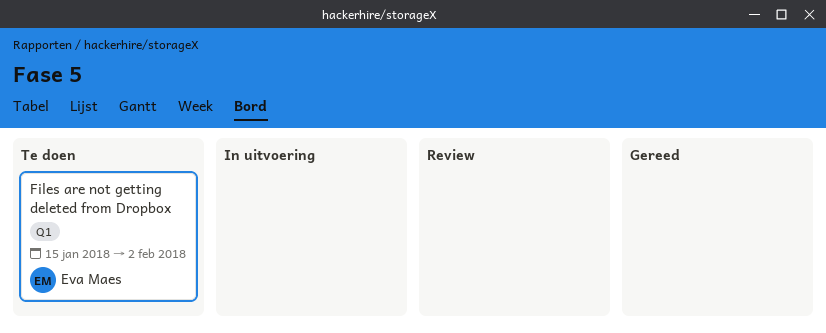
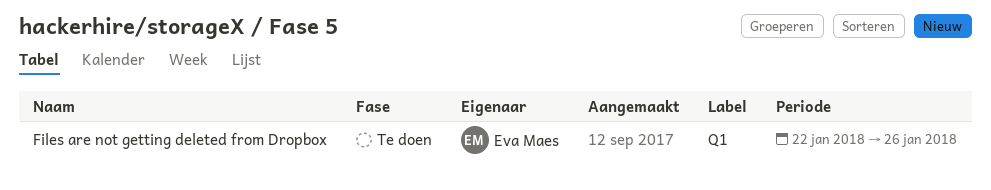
Files are not getting deleted from Dropbox, start: Jan 15 -> Jan 22
Files are not getting deleted from Dropbox, due: Feb 2 -> Jan 26

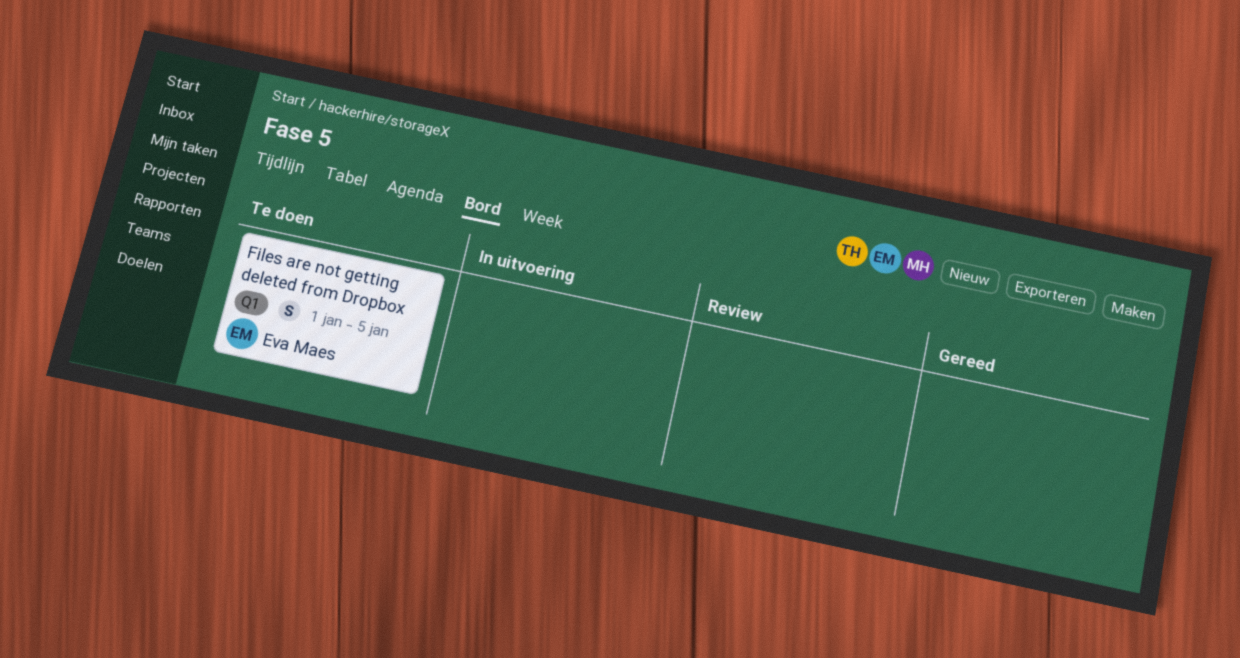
Files are not getting deleted from Dropbox, start: Jan 22 -> Jan 1
Files are not getting deleted from Dropbox, due: Jan 26 -> Jan 5

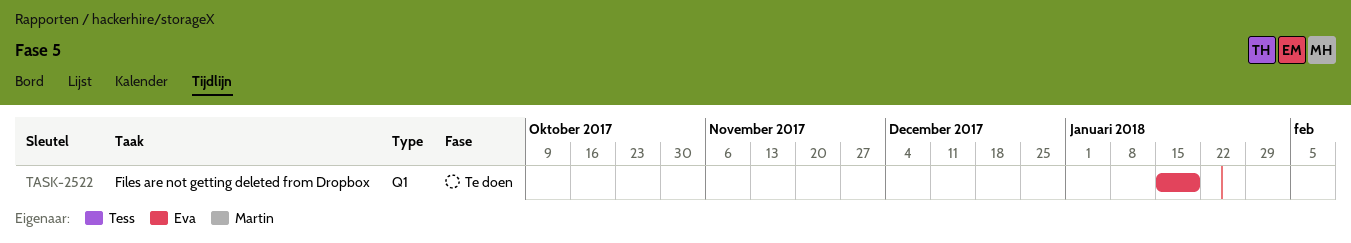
Files are not getting deleted from Dropbox, start: Jan 1 -> Jan 15
Files are not getting deleted from Dropbox, due: Jan 5 -> Jan 19

